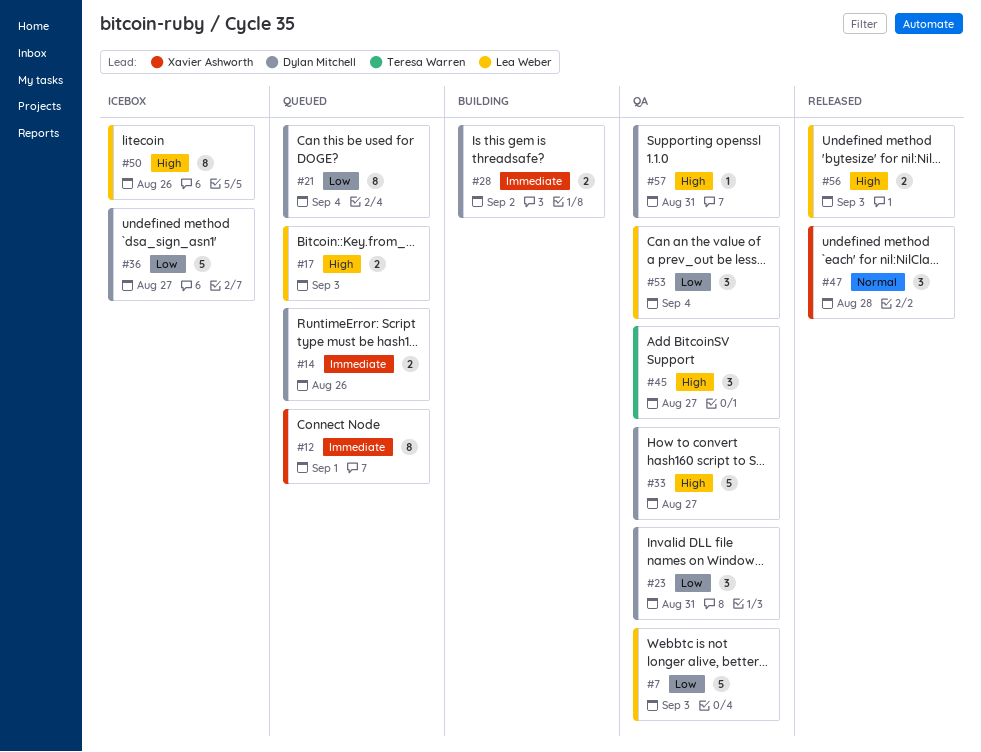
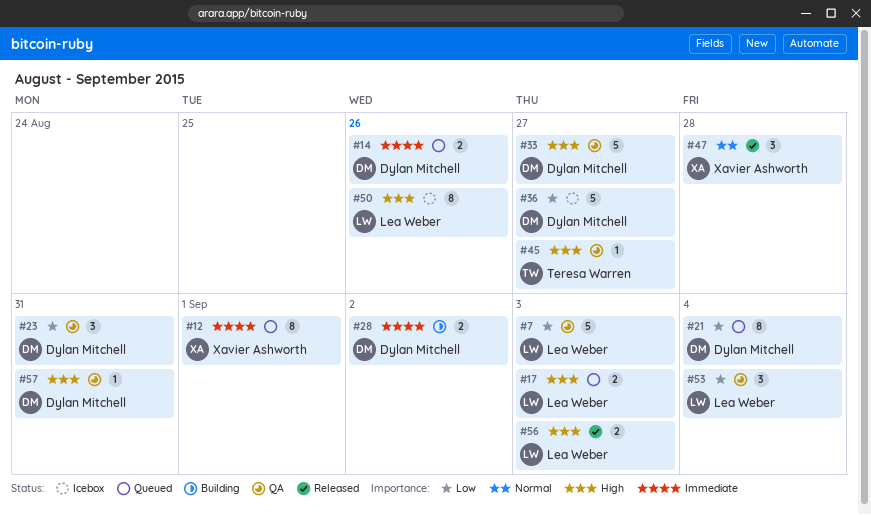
#45, estimate: 3 -> 1

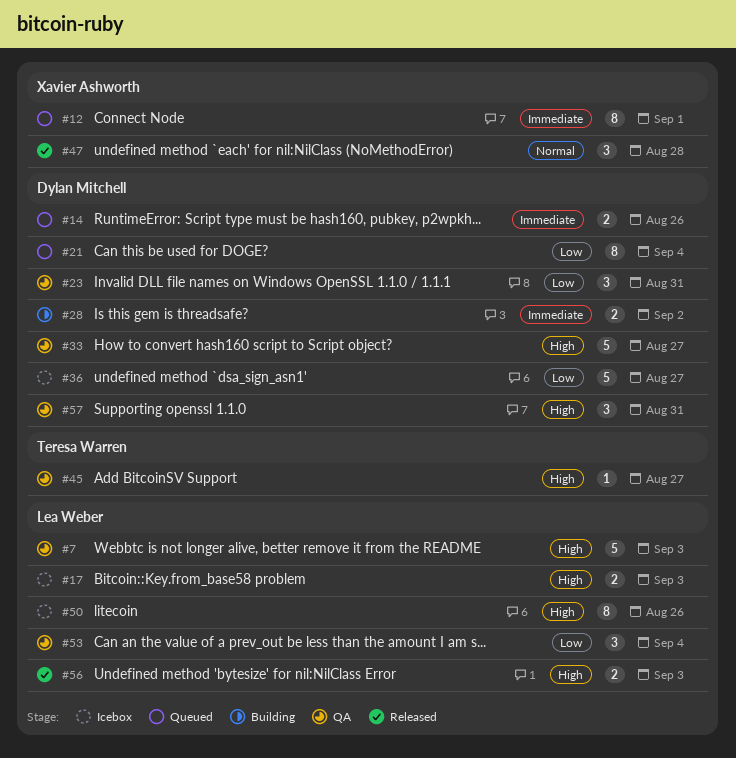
#7, priority: Low -> High
#17, status: Queued -> Icebox
#57, estimate: 1 -> 3

